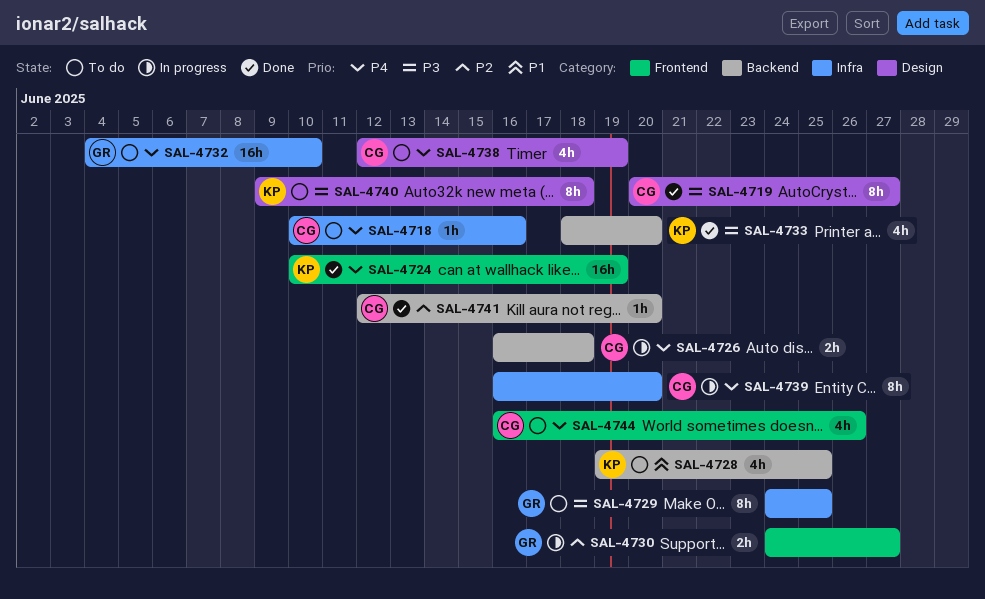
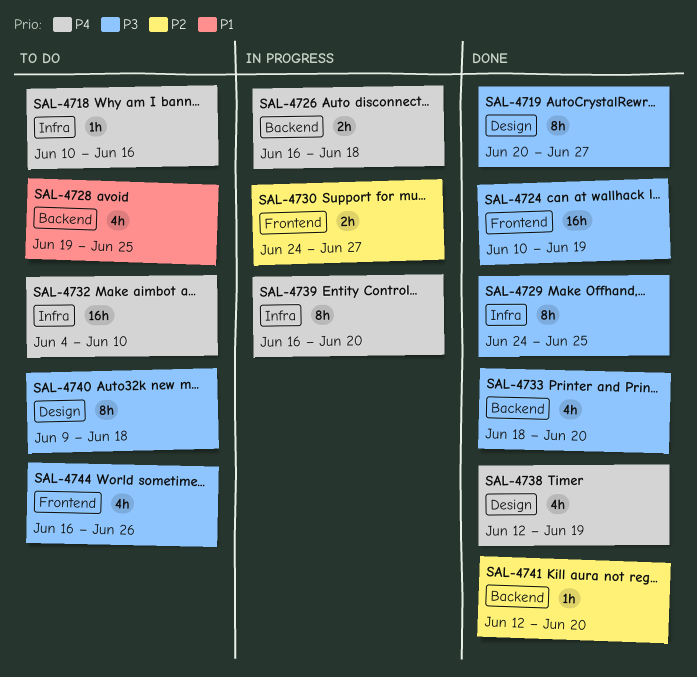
SAL-4724, priority: P4 -> P3
SAL-4729, status: To do -> Done
SAL-4738, status: To do -> Done
SAL-4744, priority: P4 -> P3

